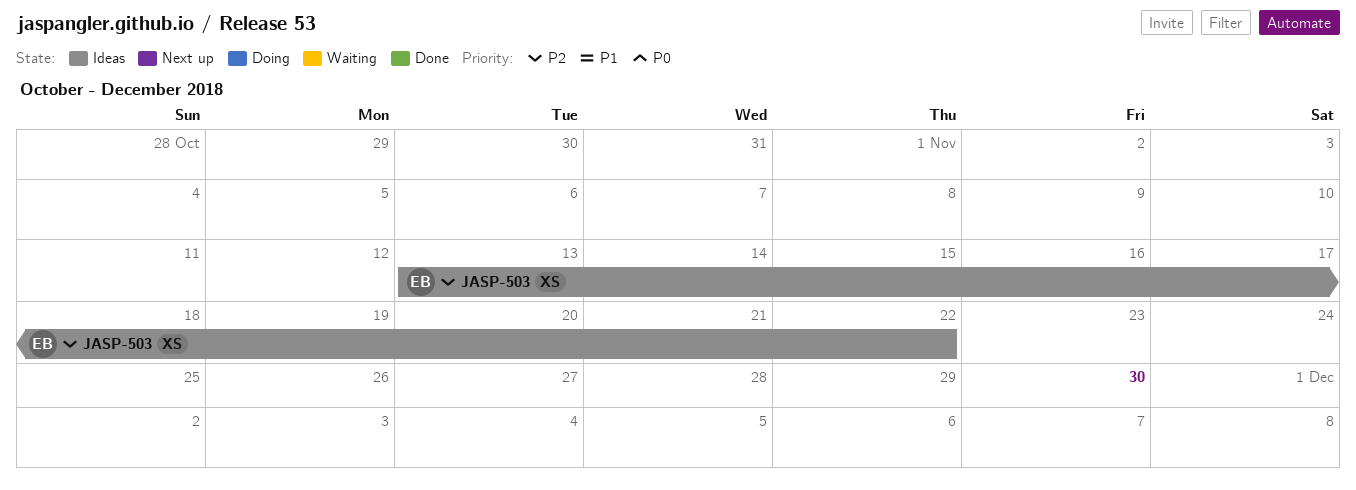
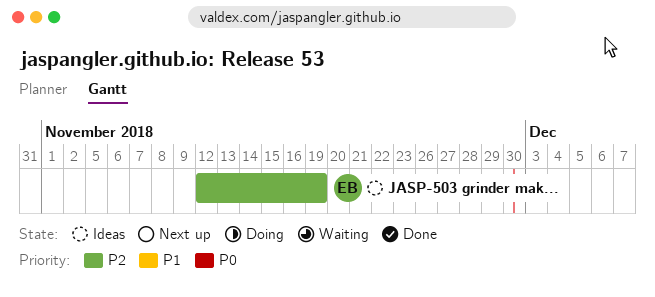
JASP-503, start: Nov 13 -> Nov 12
JASP-503, due: Nov 22 -> Nov 19

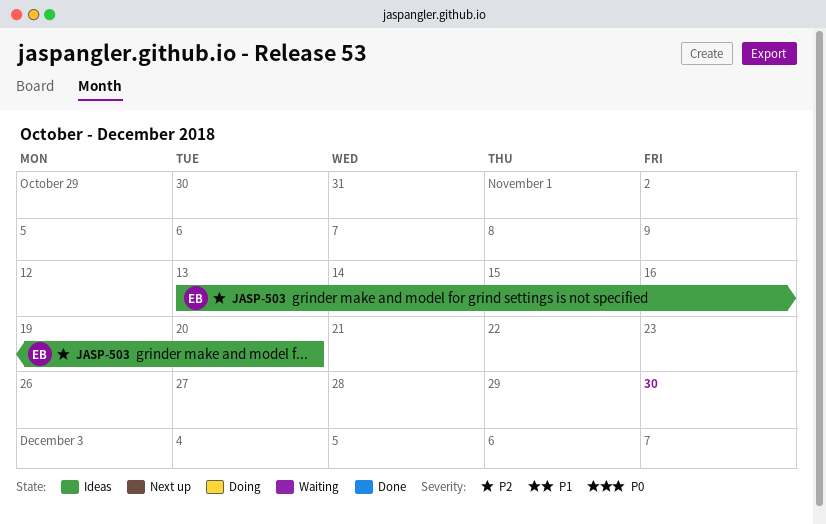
JASP-503, start: Nov 12 -> Nov 13
JASP-503, due: Nov 19 -> Nov 20

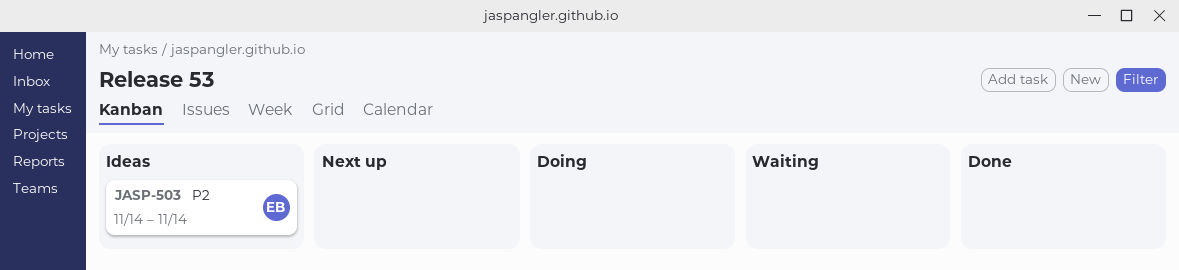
JASP-503, start: Nov 13 -> Nov 14
JASP-503, due: Nov 20 -> Nov 14

